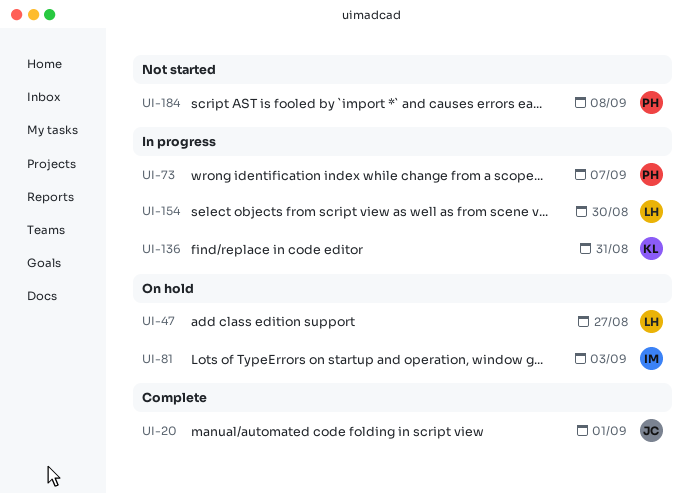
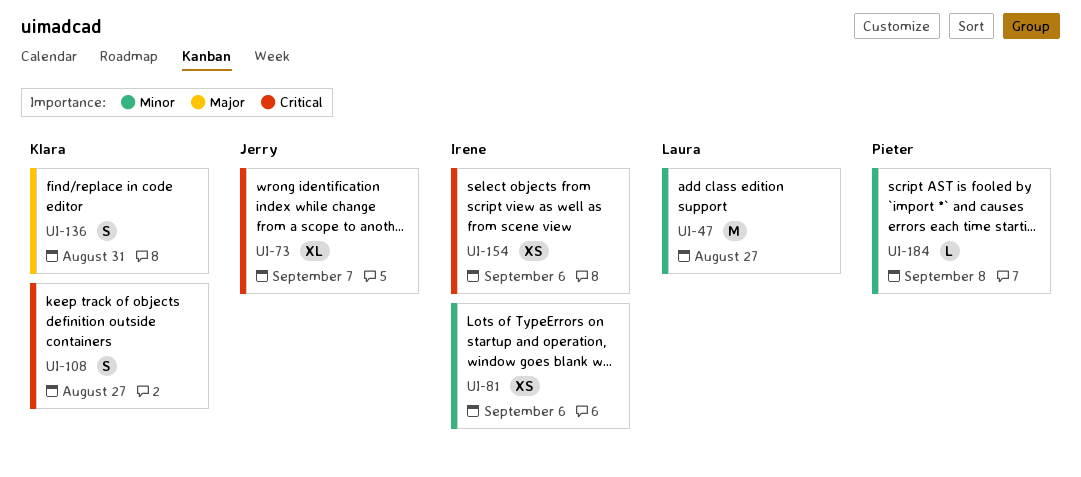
UI-20: present -> none
UI-73, owner: Pieter -> Jerry
UI-81, due: Sep 3 -> Sep 6
UI-108: none -> present
UI-154, owner: Laura -> Irene
UI-154, due: Aug 30 -> Sep 6

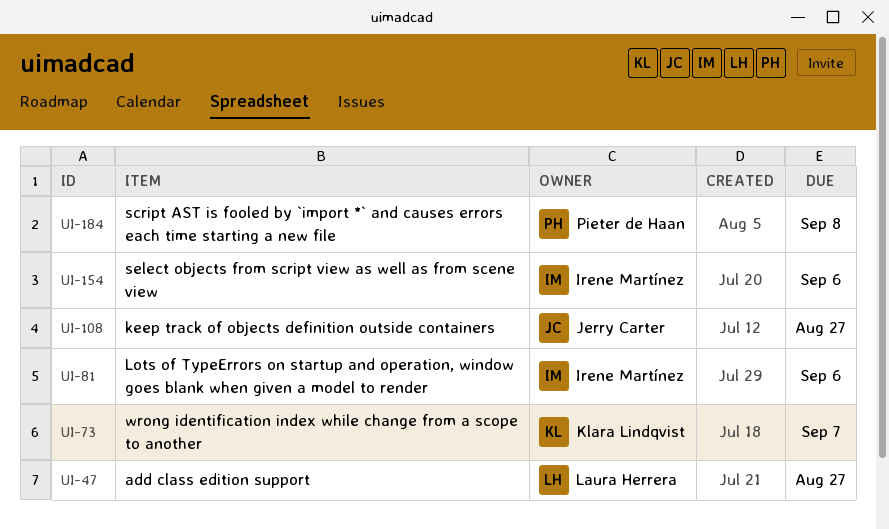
UI-73, owner: Jerry Carter -> Klara Lindqvist
UI-108, owner: Klara Lindqvist -> Jerry Carter
UI-136: present -> none

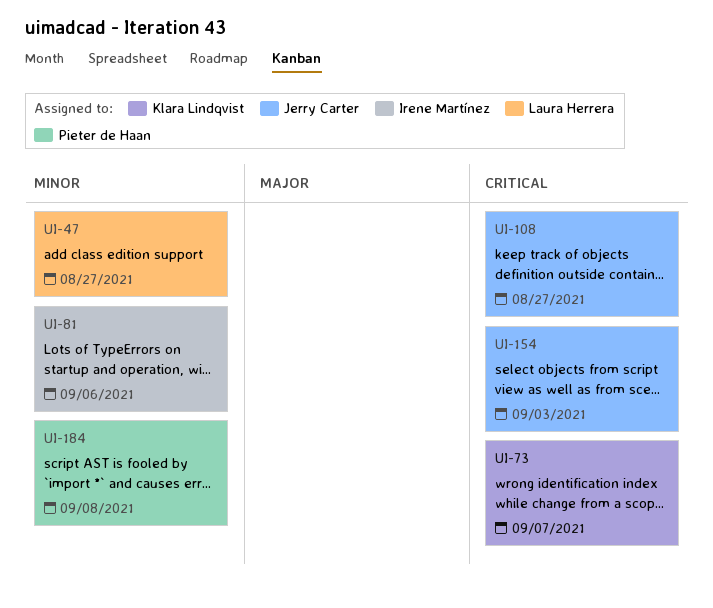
UI-154, owner: Irene Martínez -> Jerry Carter
UI-154, due: Sep 6 -> Sep 3

